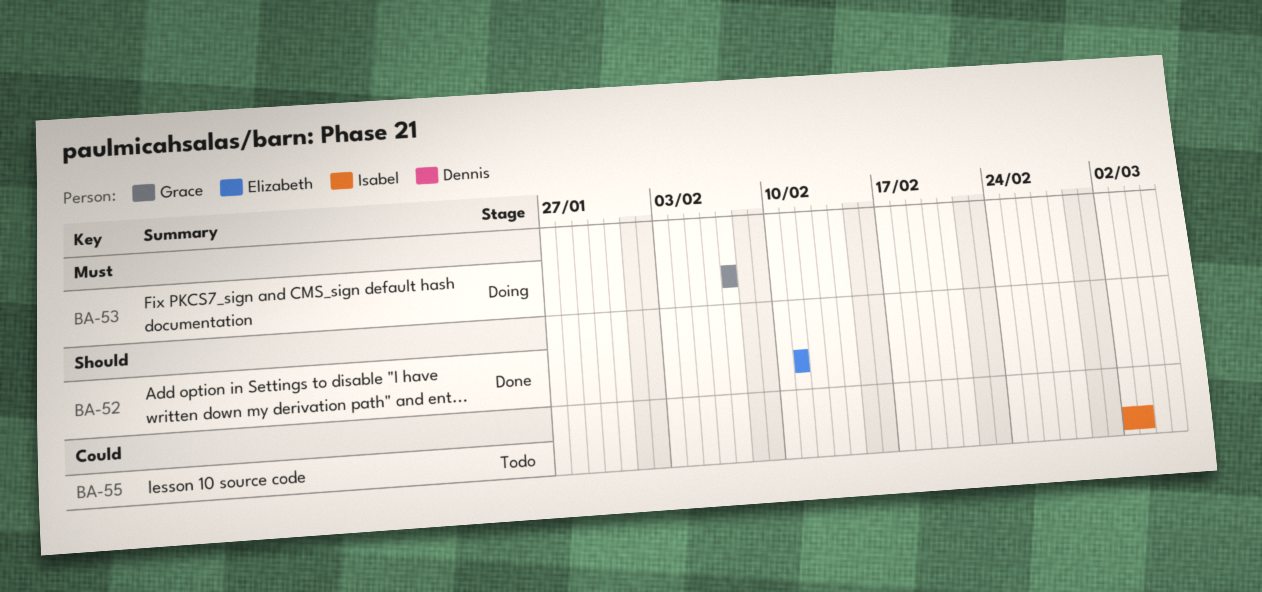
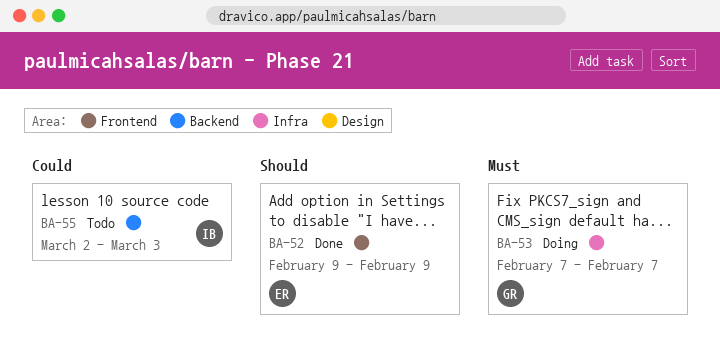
BA-52, start: Feb 11 -> Feb 9
BA-52, due: Feb 11 -> Feb 9

